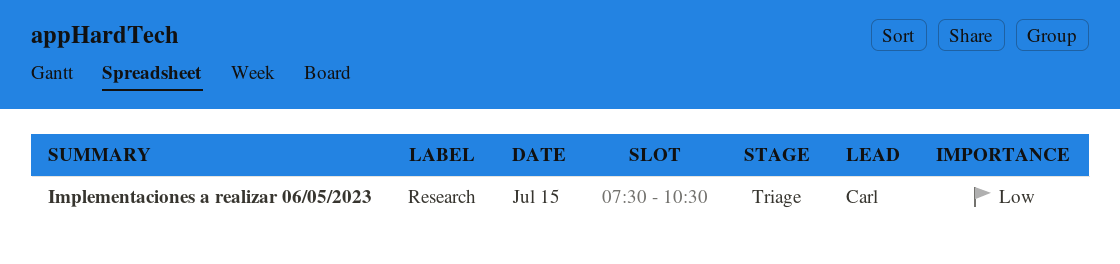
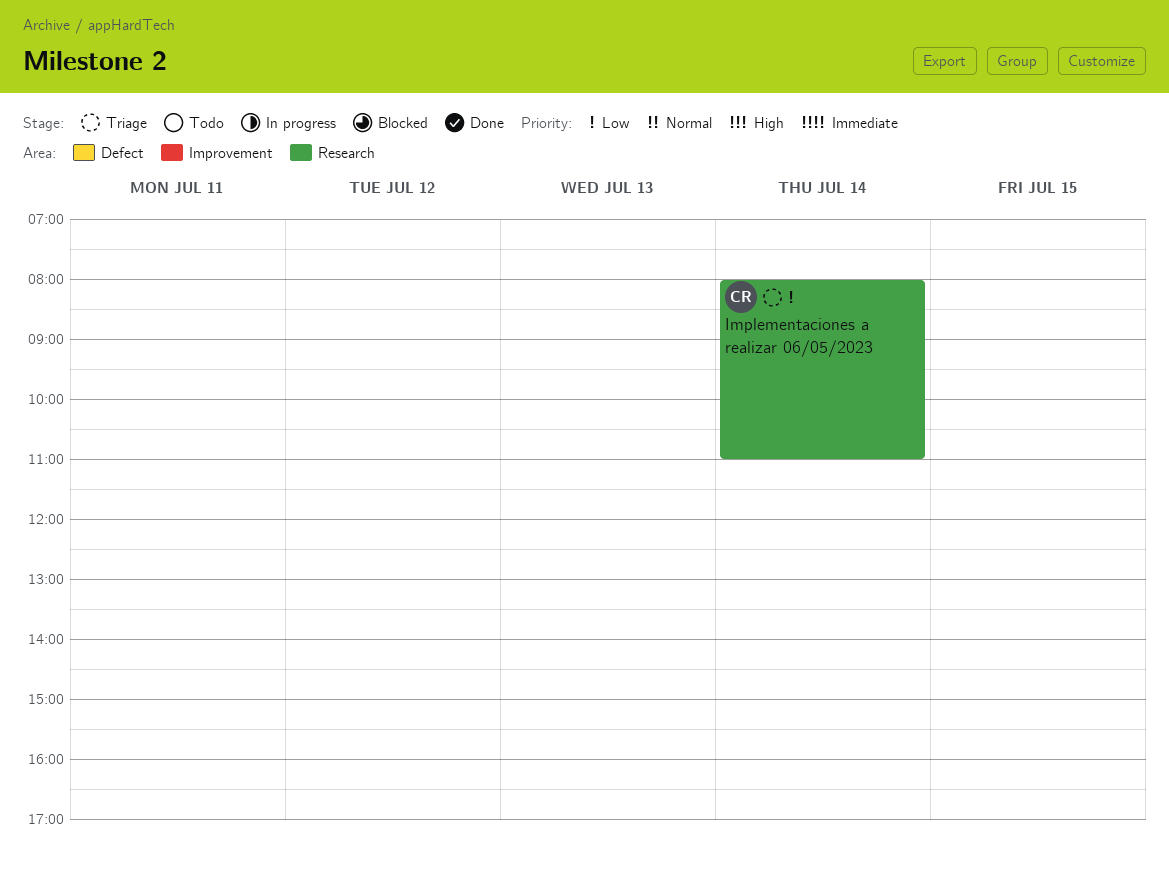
Implementaciones a realizar 06/05/2023, day: Jul 15 -> Jul 14
Implementaciones a realizar 06/05/2023, begins: 07:30 -> 08:00
Implementaciones a realizar 06/05/2023, ends: 10:30 -> 11:00

